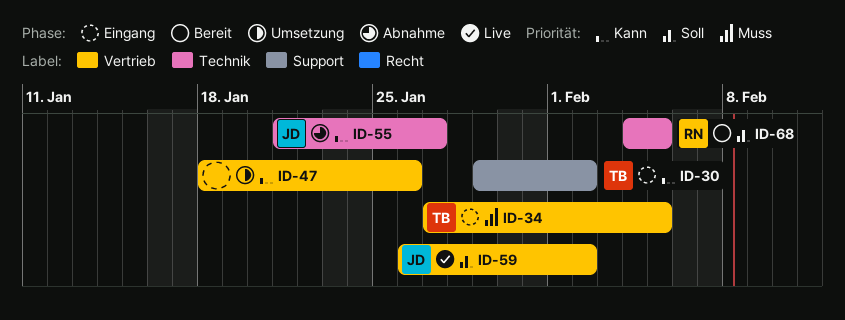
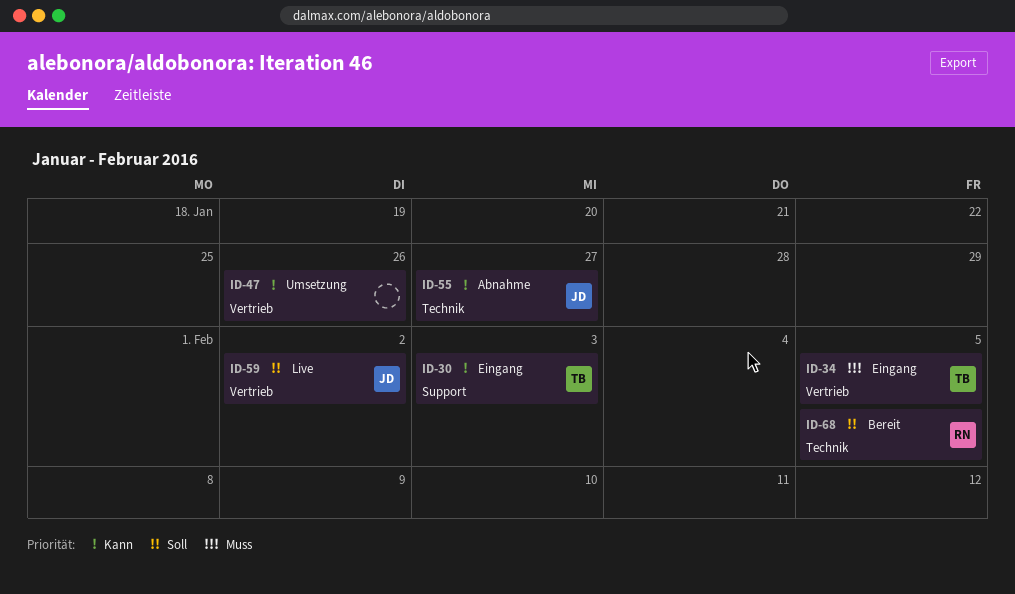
ID-30, due: Feb 2 -> Feb 3

